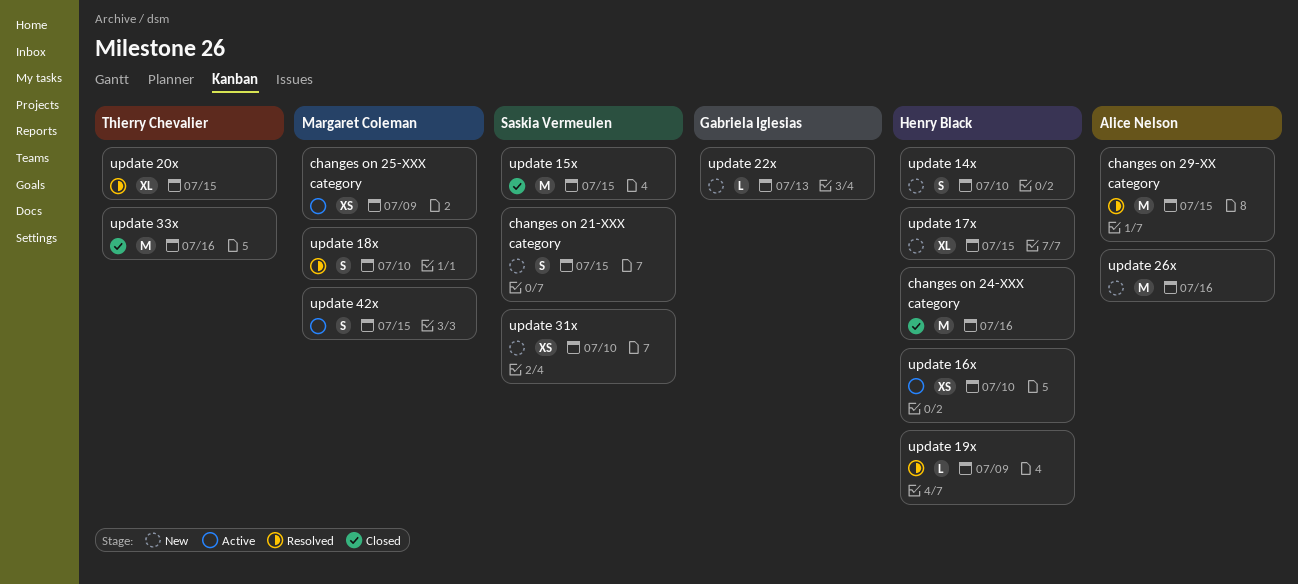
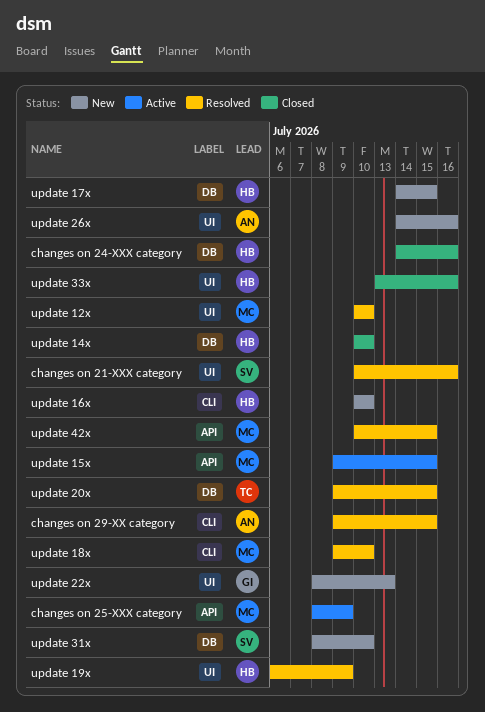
changes on 21-XXX category, status: New -> Resolved
changes on 21-XXX category, due: Jul 15 -> Jul 16
update 12x: none -> present
update 14x, status: New -> Closed
update 15x, status: Closed -> Active
update 15x, owner: Saskia Vermeulen -> Margaret Coleman
update 16x, status: Active -> New
update 33x, owner: Thierry Chevalier -> Henry Black
update 42x, status: Active -> Resolved

